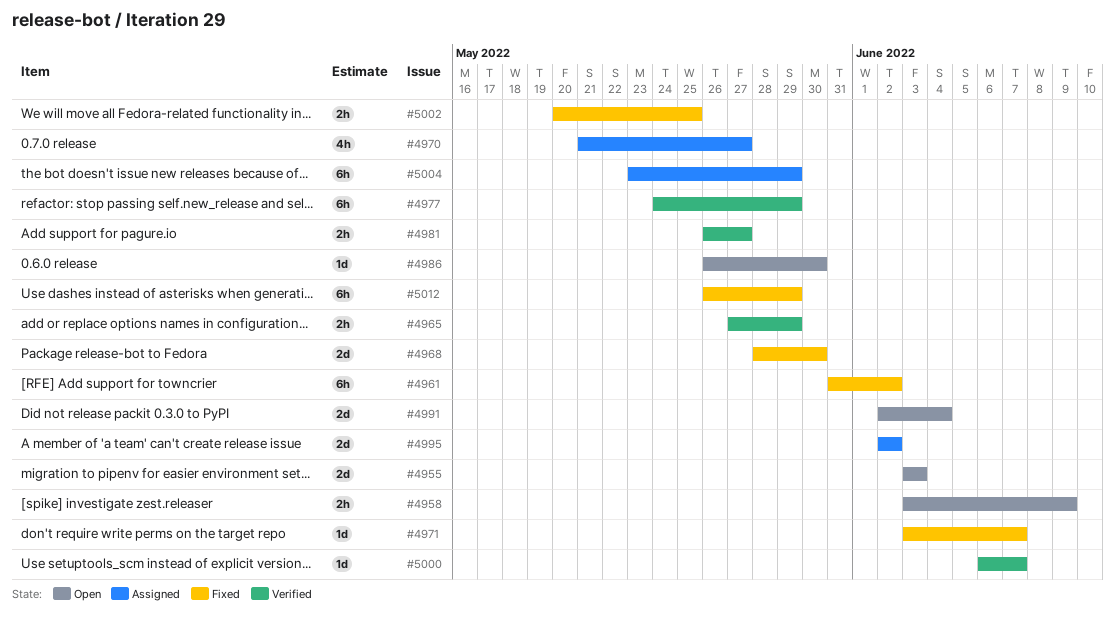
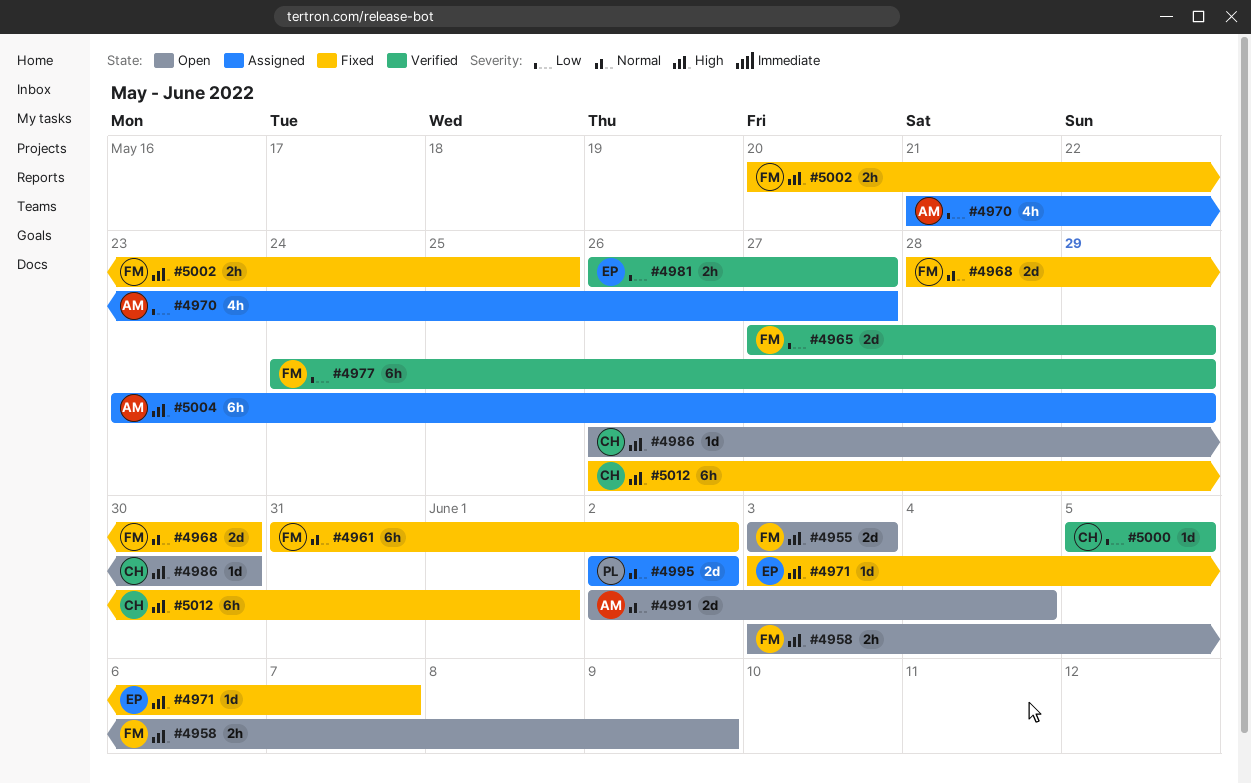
#4965, estimate: 2h -> 2d
#5000, start: Jun 6 -> Jun 5
#5000, due: Jun 7 -> Jun 5
#5012, due: May 29 -> Jun 1

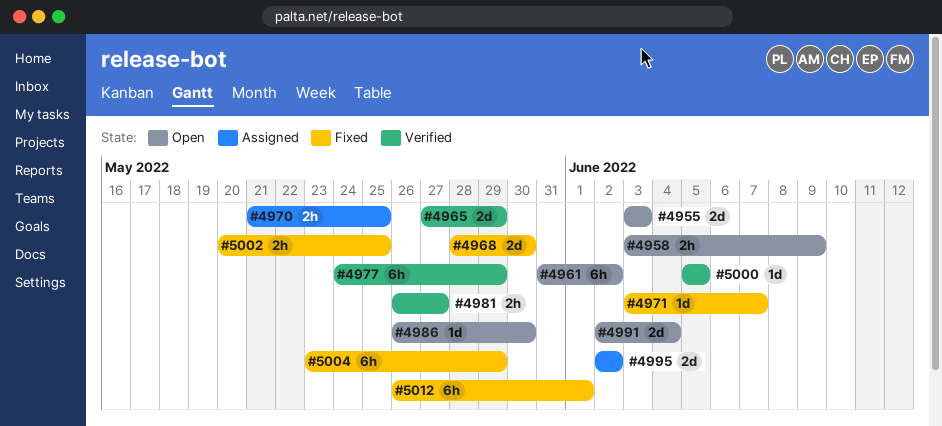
#4961, status: Fixed -> Open
#4970, estimate: 4h -> 2h
#4970, due: May 27 -> May 25
#5004, status: Assigned -> Fixed

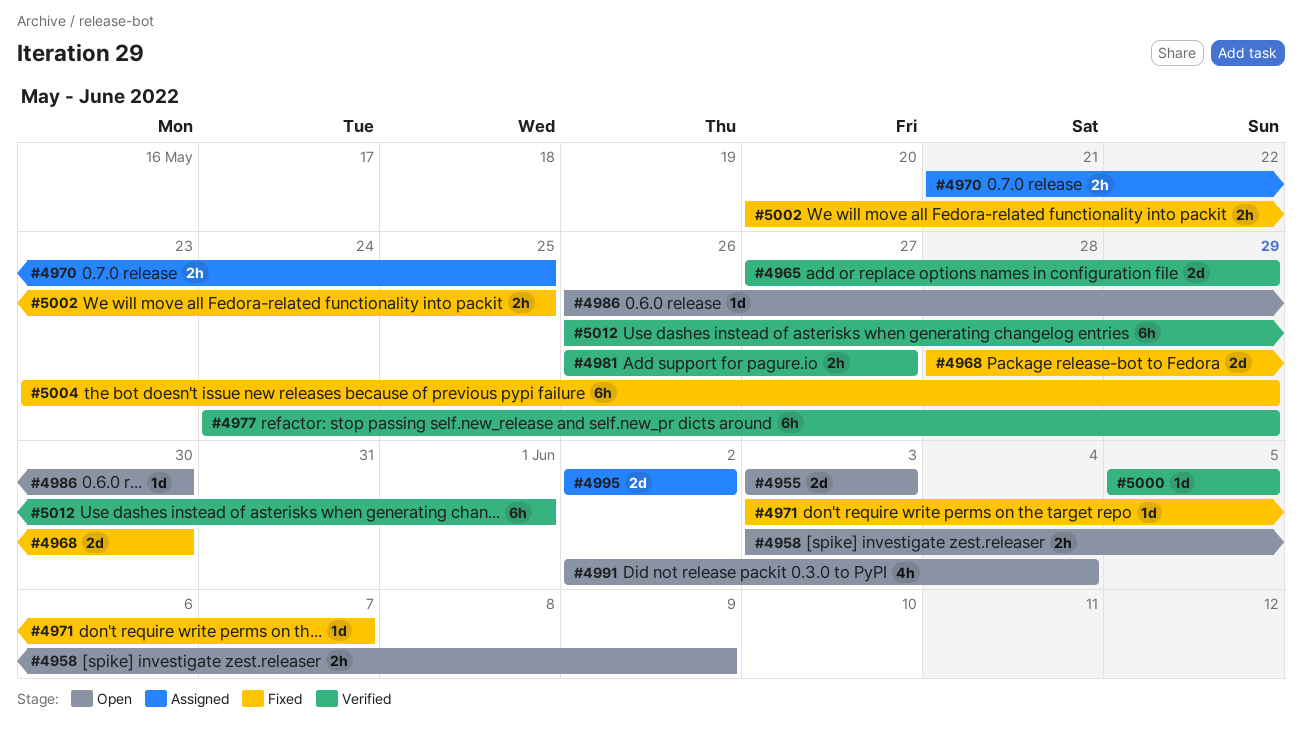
#4961: present -> none
#4991, estimate: 2d -> 4h
#5012, status: Fixed -> Verified

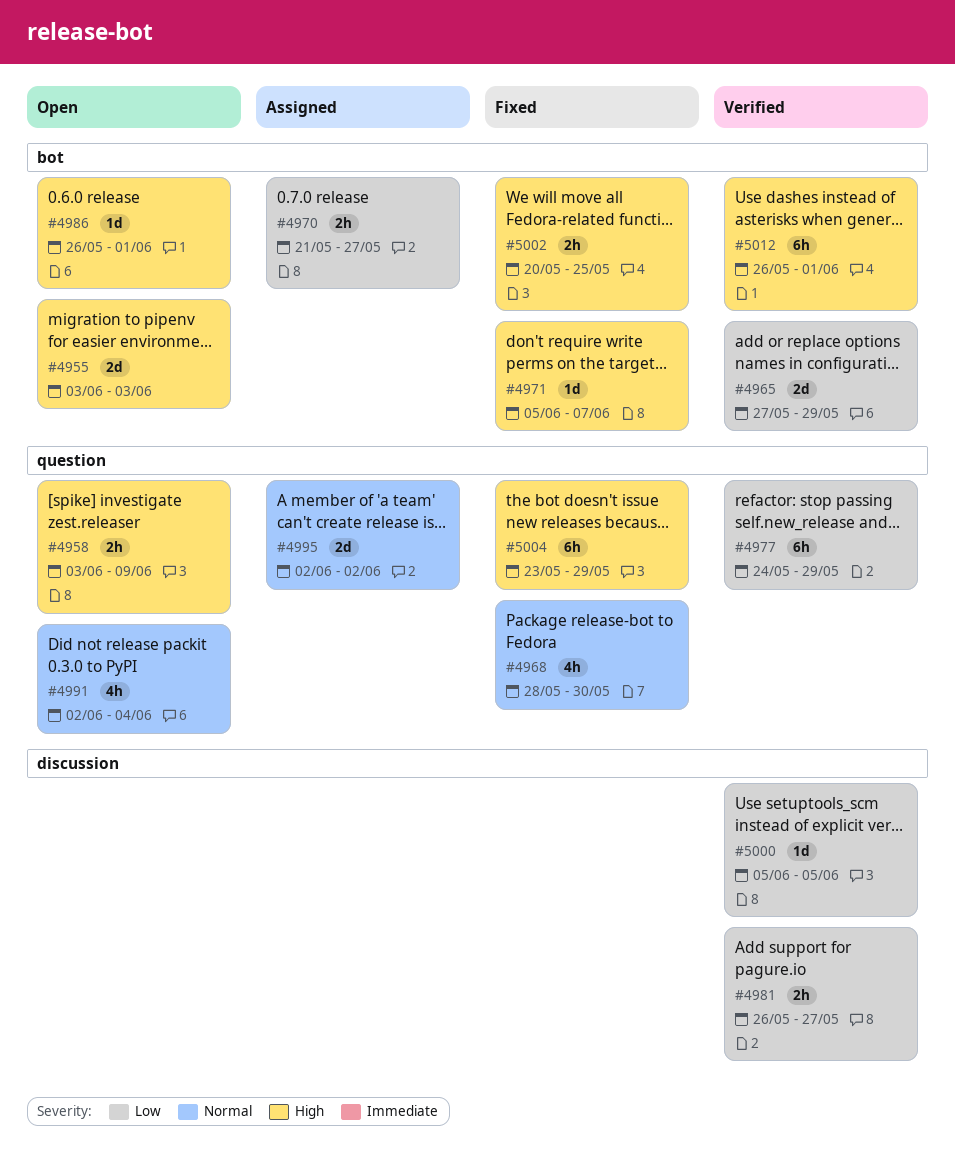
#4968, estimate: 2d -> 4h
#4970, due: May 25 -> May 27
#4971, start: Jun 3 -> Jun 5
#4986, due: May 30 -> Jun 1

